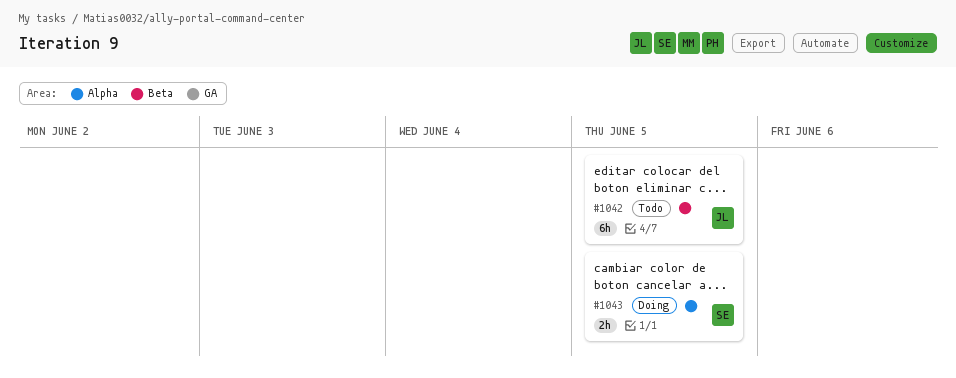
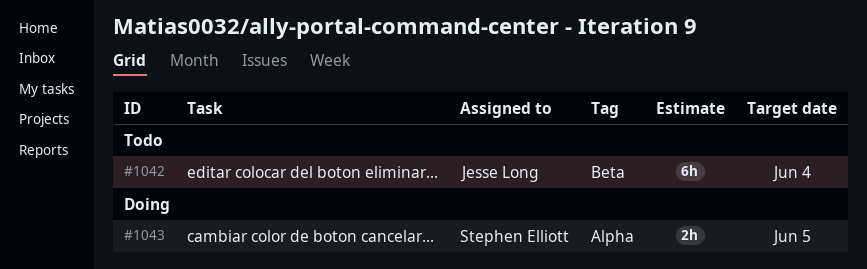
#1042, due: Jun 5 -> Jun 4

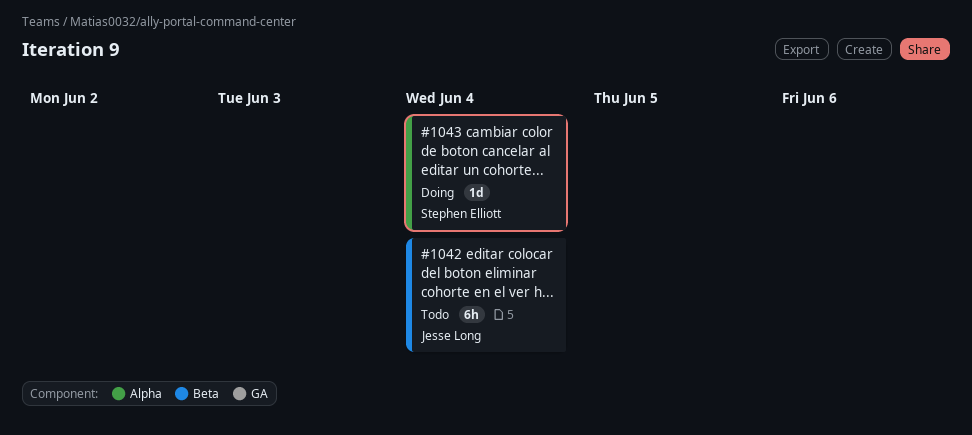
#1043, estimate: 2h -> 1d
#1043, due: Jun 5 -> Jun 4

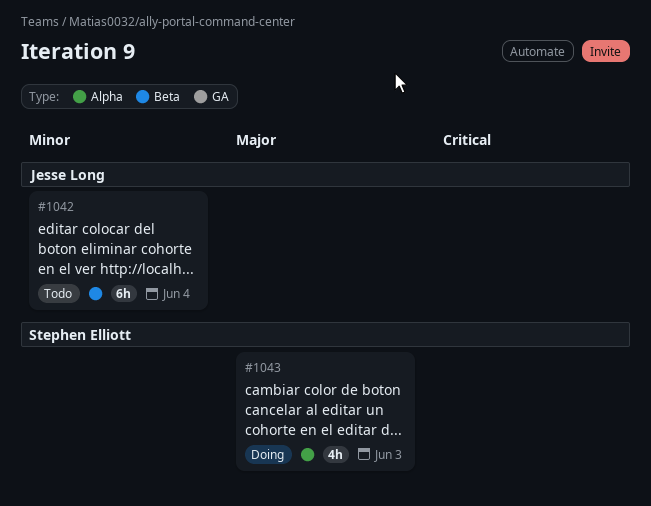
#1043, estimate: 1d -> 4h
#1043, due: Jun 4 -> Jun 3

